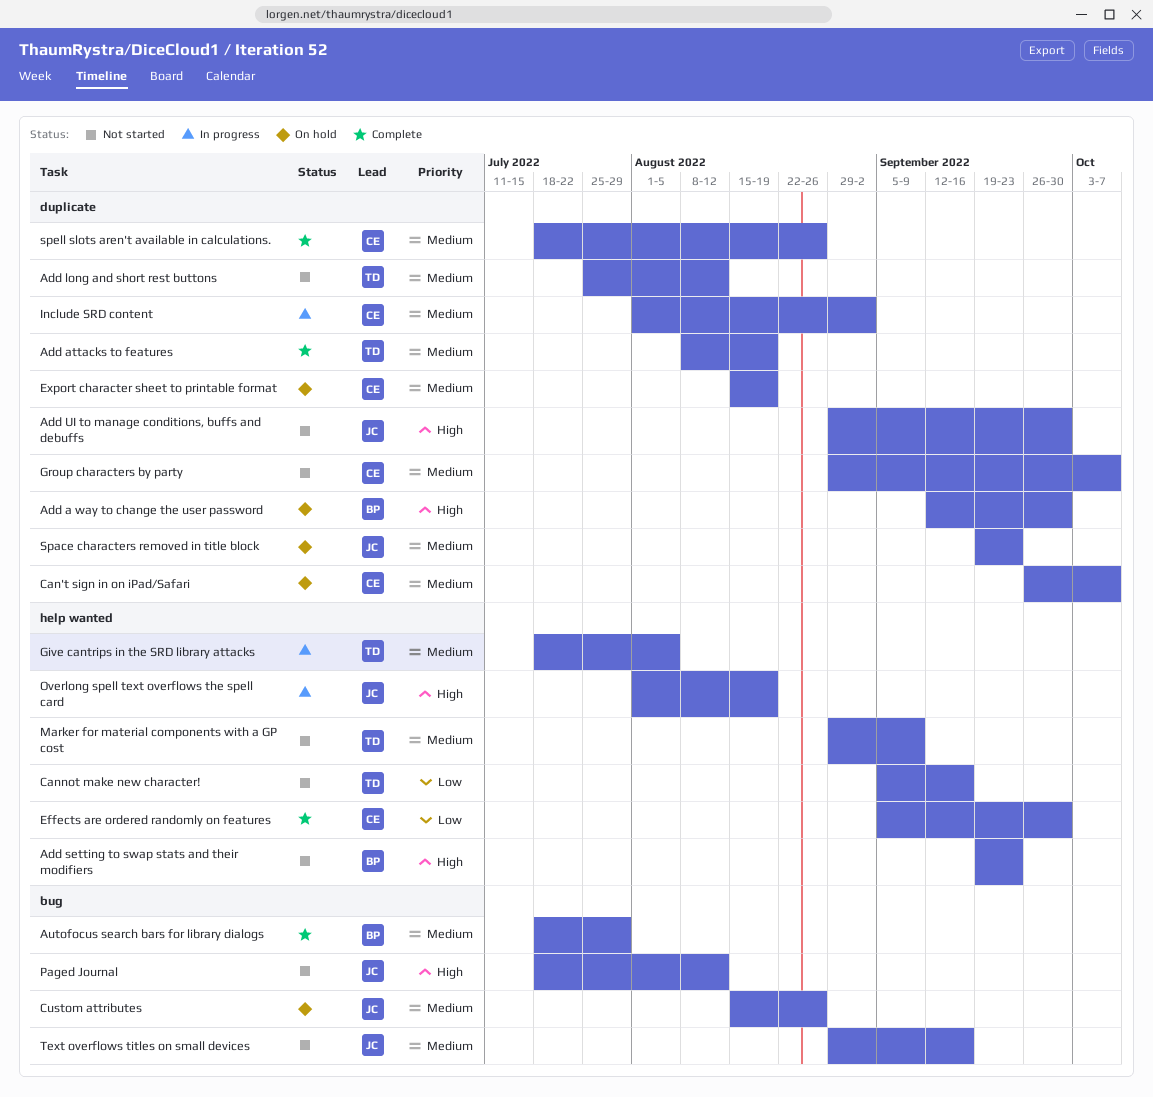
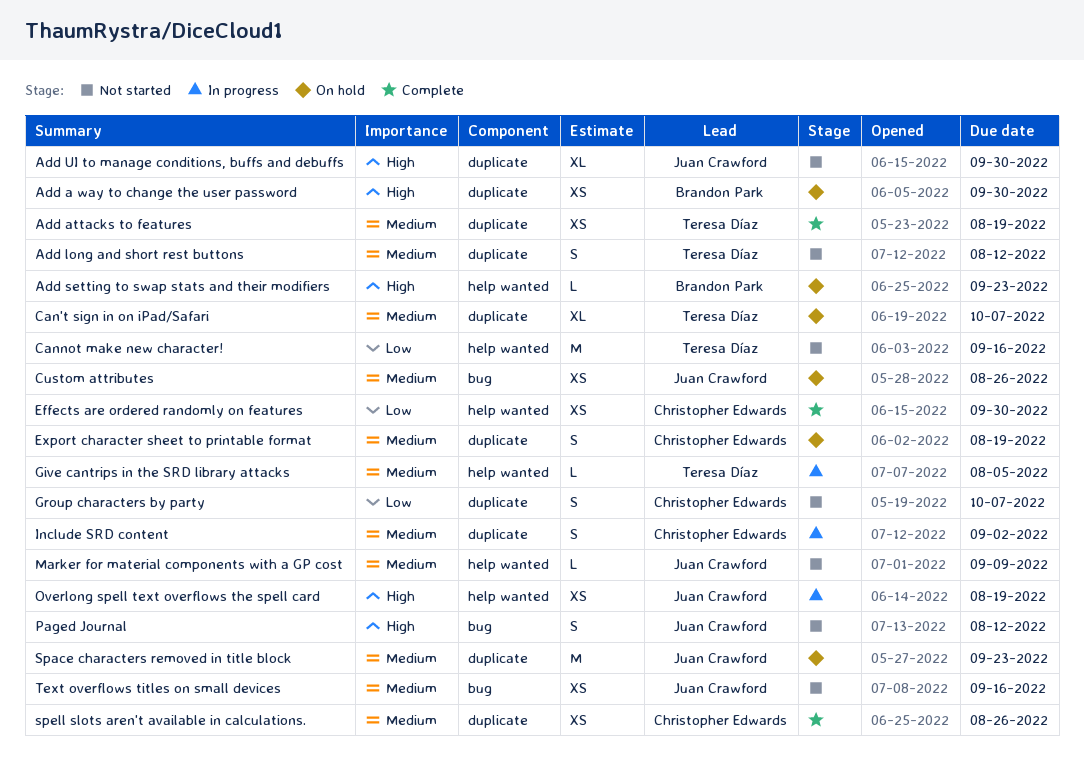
Add setting to swap stats and their modifiers, status: Not started -> On hold
Autofocus search bars for library dialogs: present -> none
Can't sign in on iPad/Safari, owner: Christopher Edwards -> Teresa Díaz
Group characters by party, priority: Medium -> Low
Marker for material components with a GP cost, owner: Teresa Díaz -> Juan Crawford

